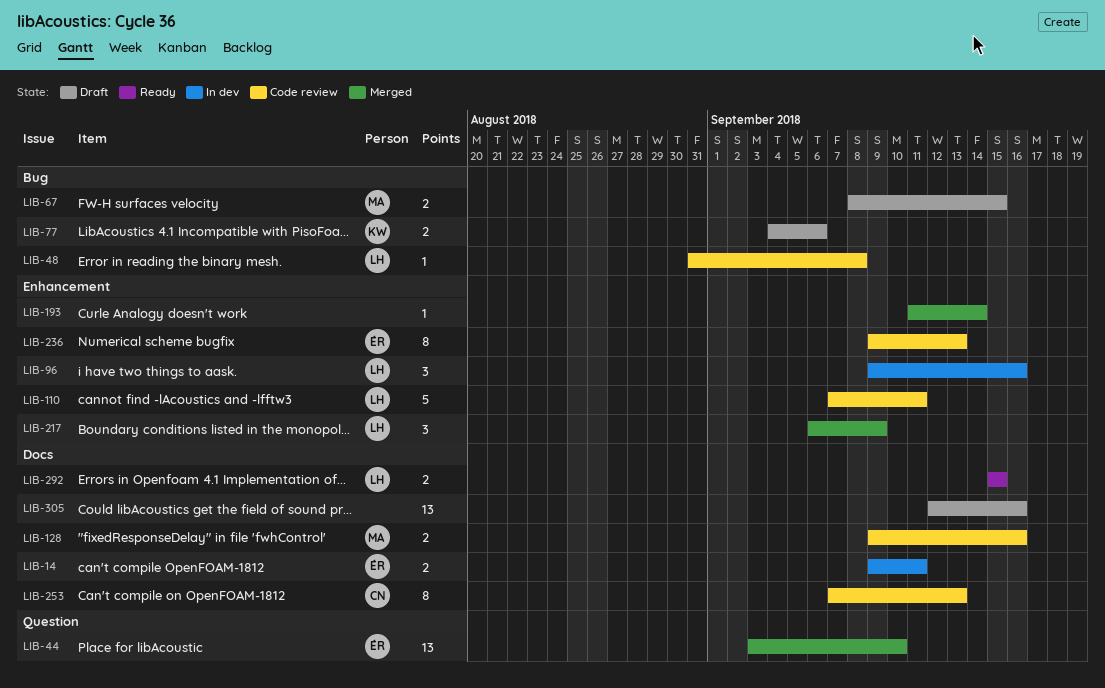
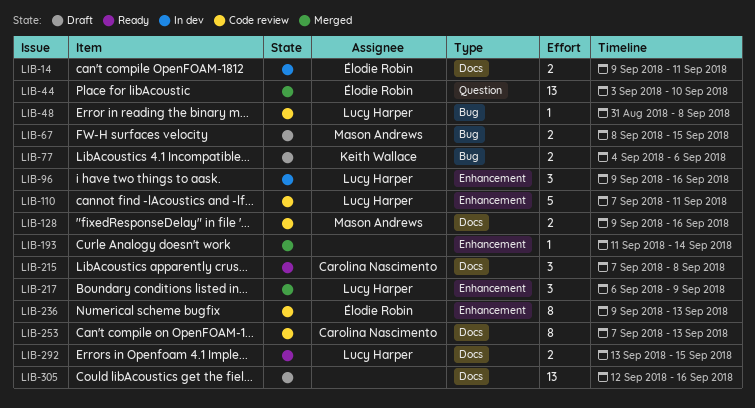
LIB-215: none -> present
LIB-292, start: Sep 15 -> Sep 13

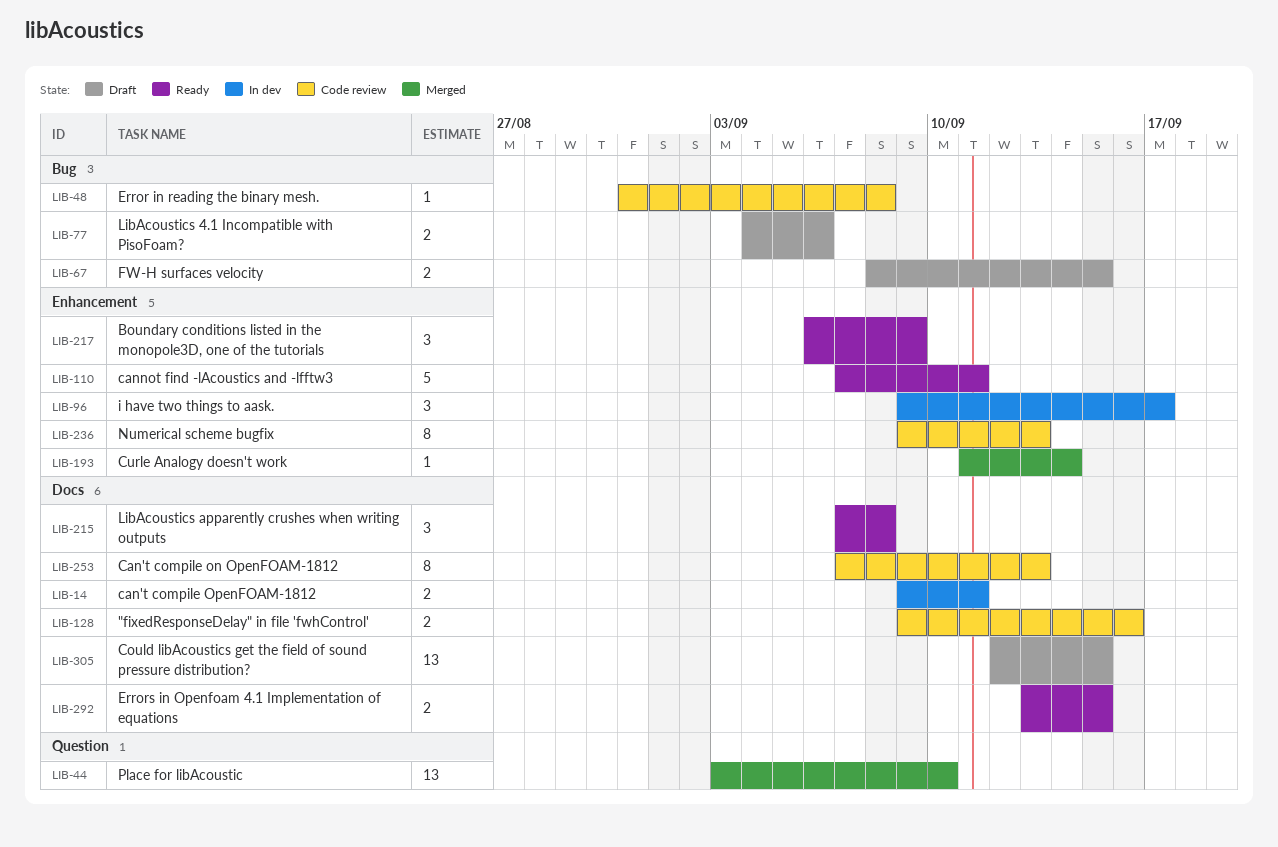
LIB-96, due: Sep 16 -> Sep 17
LIB-110, status: Code review -> Ready
LIB-217, status: Merged -> Ready
LIB-305, due: Sep 16 -> Sep 15

